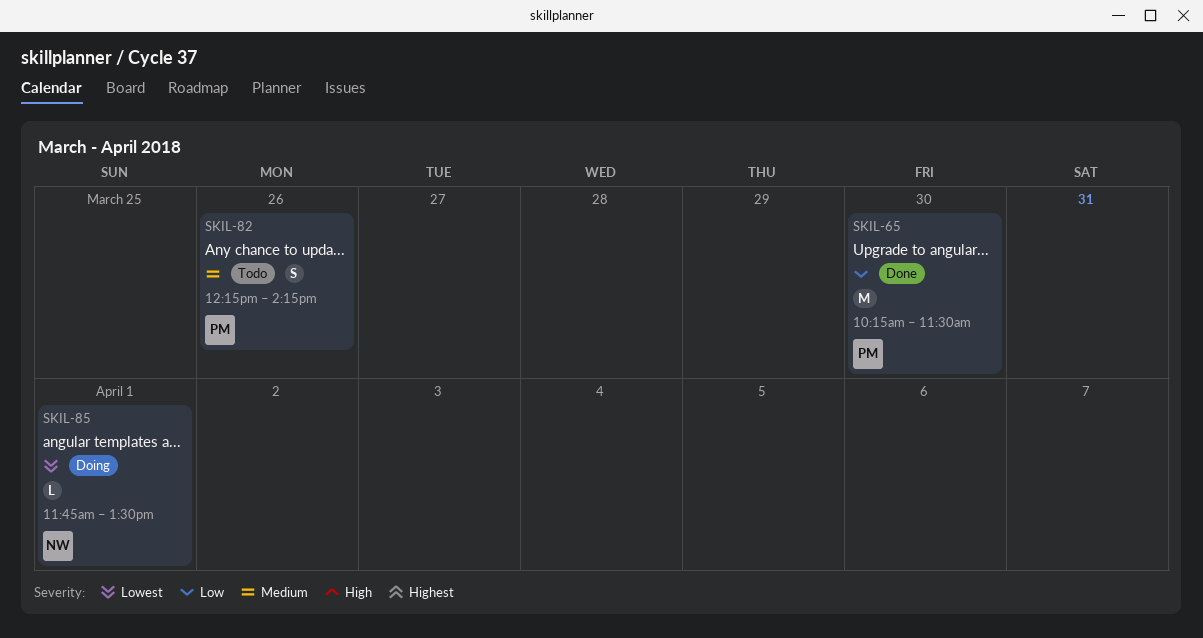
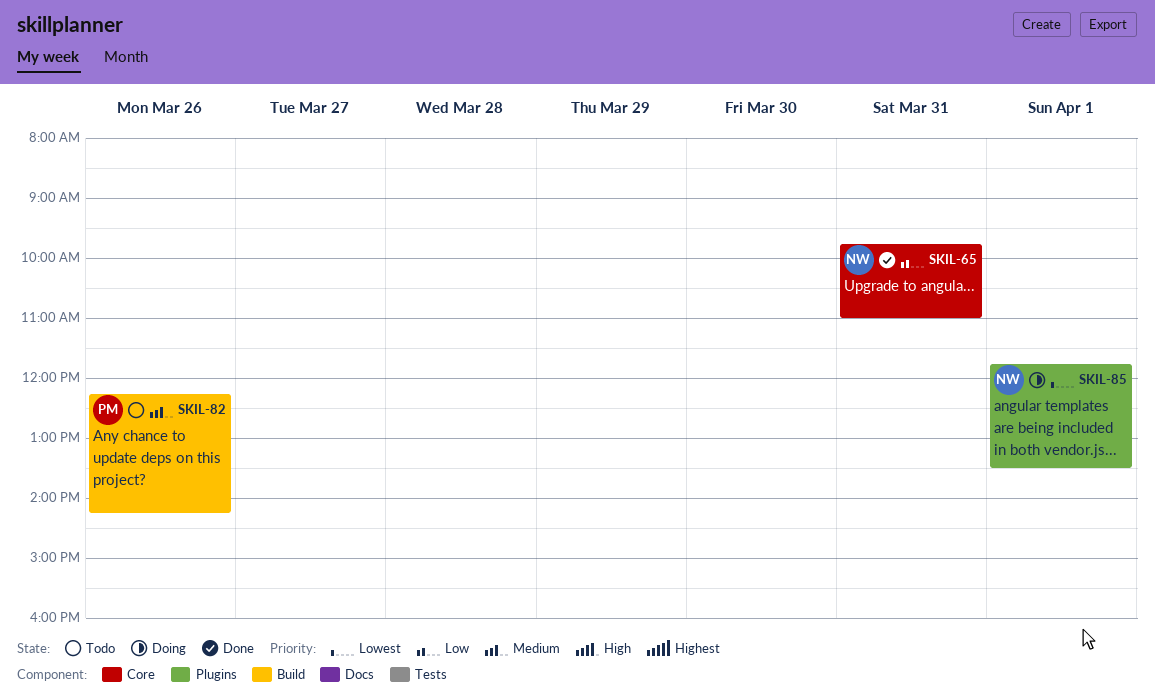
SKIL-65, owner: PM -> NW
SKIL-65, day: Mar 30 -> Mar 31
SKIL-65, begins: 10:15 -> 09:45
SKIL-65, ends: 11:30 -> 11:00

